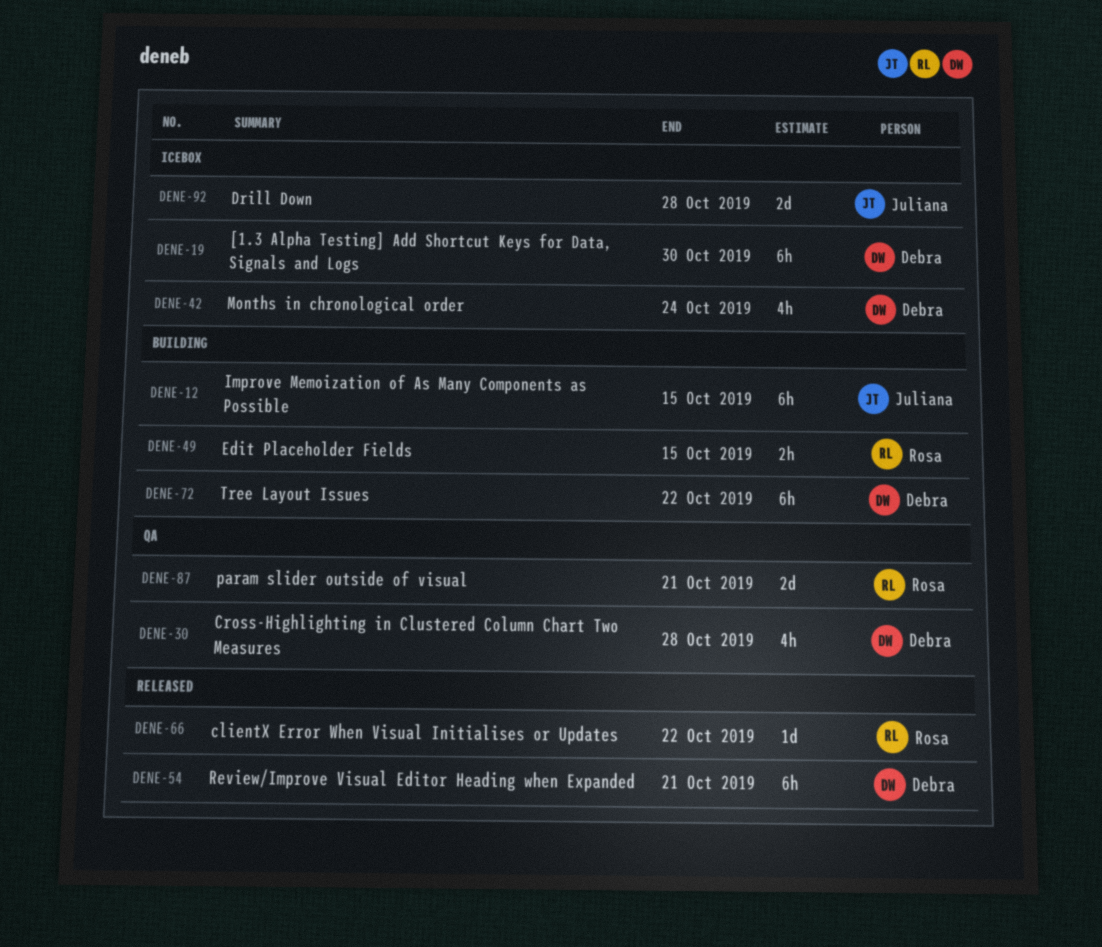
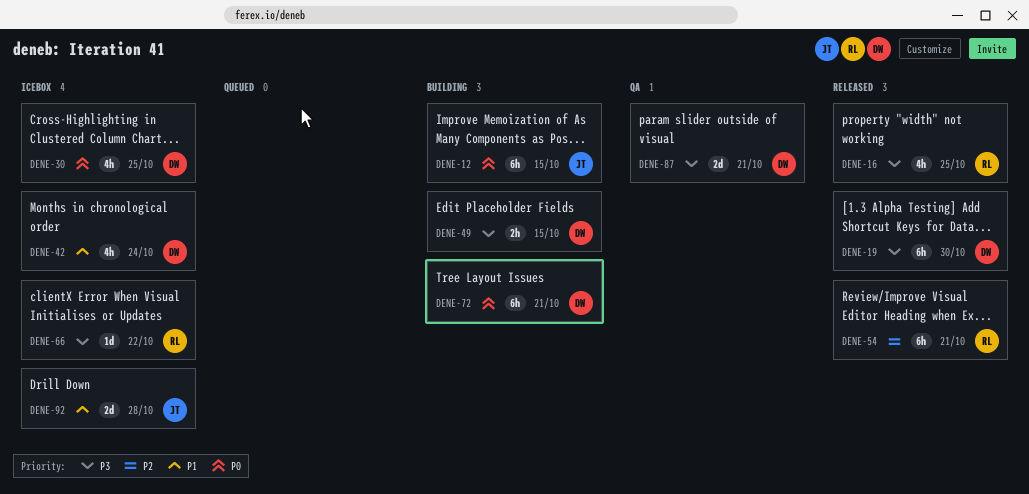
DENE-16: none -> present
DENE-19, status: Icebox -> Released
DENE-30, status: QA -> Icebox
DENE-30, due: Oct 28 -> Oct 25
DENE-49, owner: Rosa -> Debra
DENE-54, owner: Debra -> Rosa
DENE-66, status: Released -> Icebox
DENE-72, due: Oct 22 -> Oct 21
DENE-87, owner: Rosa -> Debra

